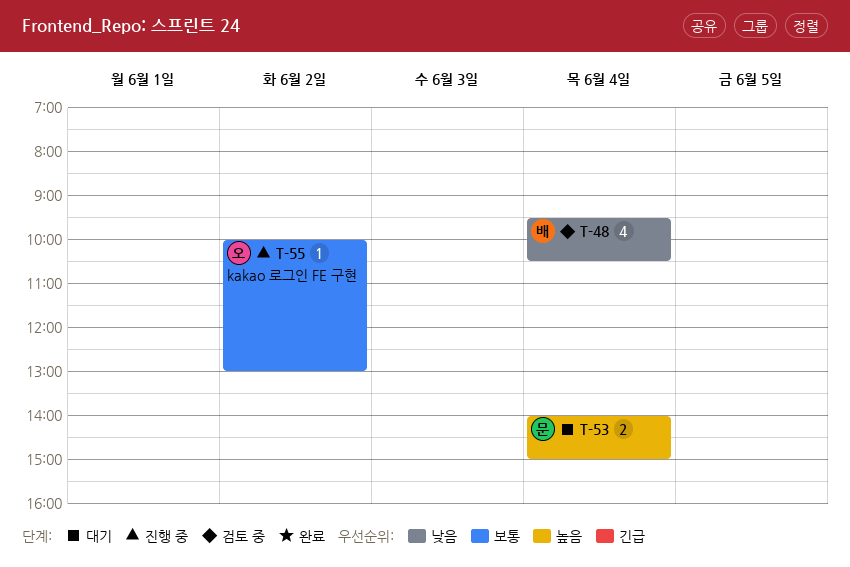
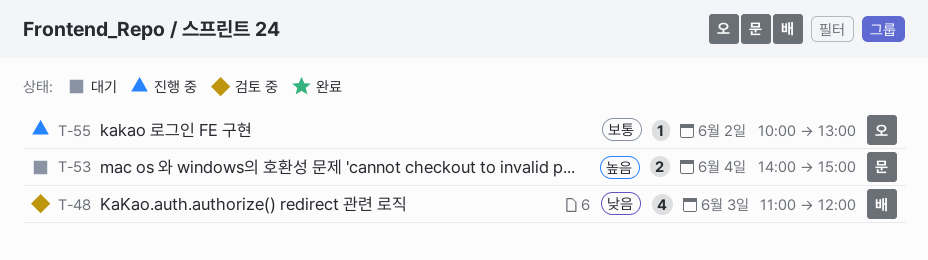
T-48, day: Jun 4 -> Jun 3
T-48, begins: 09:30 -> 11:00
T-48, ends: 10:30 -> 12:00

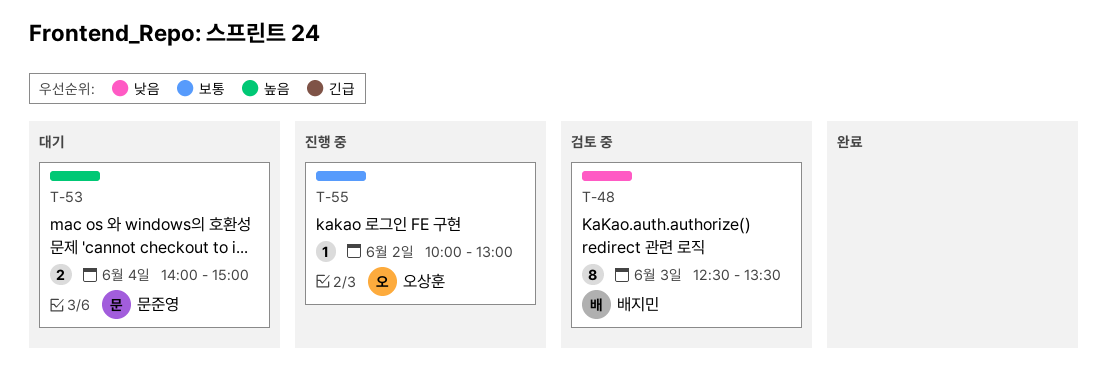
T-48, estimate: 4 -> 8
T-48, begins: 11:00 -> 12:30
T-48, ends: 12:00 -> 13:30

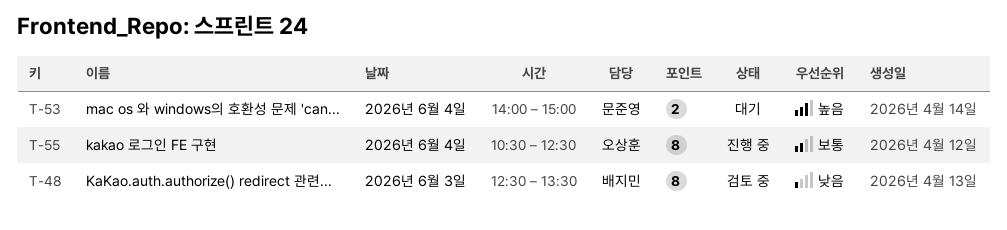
T-55, estimate: 1 -> 8
T-55, day: Jun 2 -> Jun 4
T-55, begins: 10:00 -> 10:30
T-55, ends: 13:00 -> 12:30

